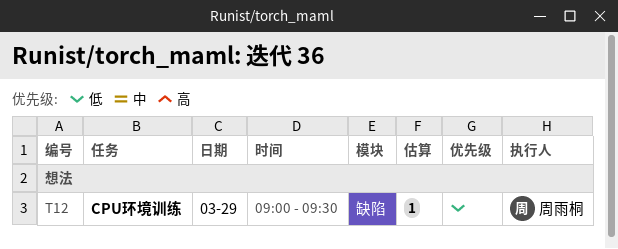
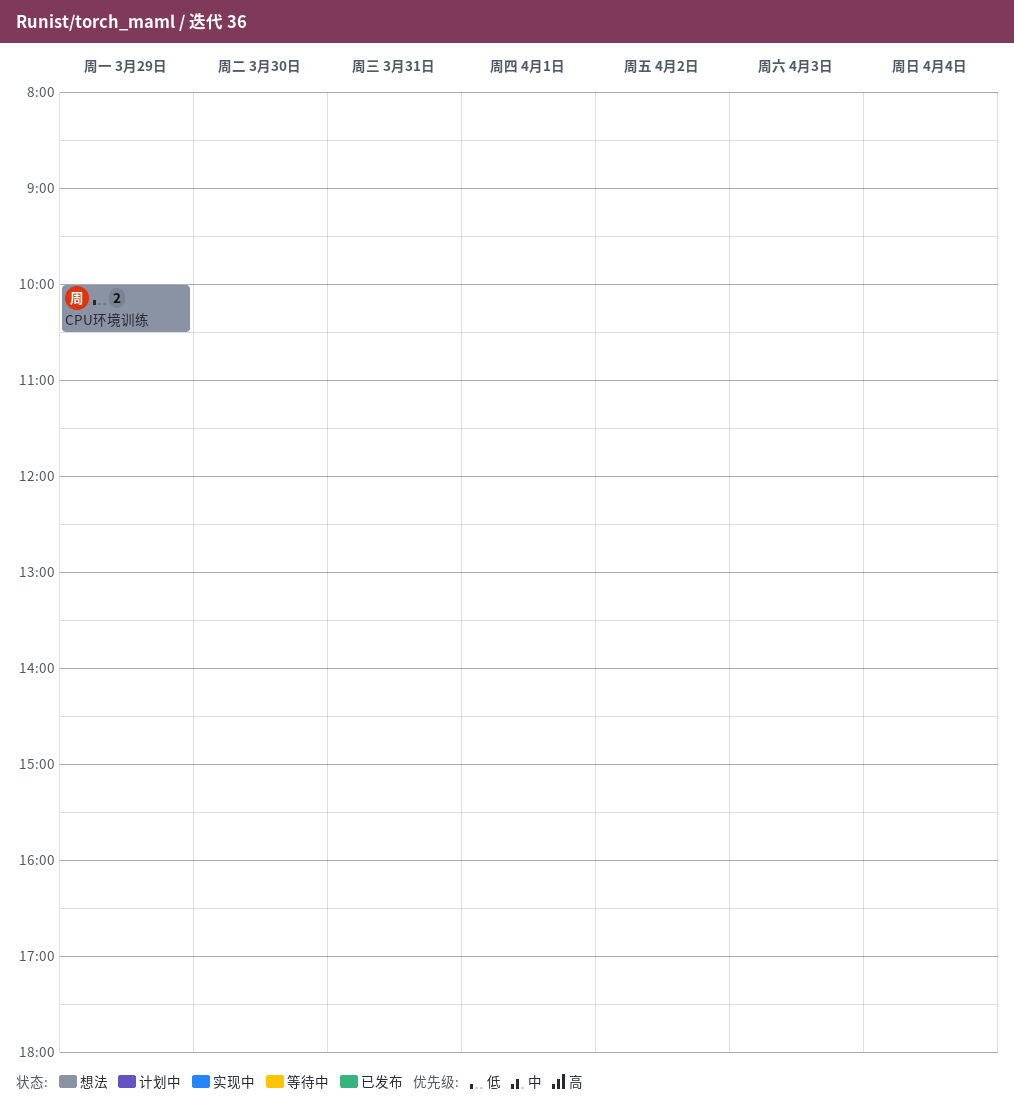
CPU环境训练, estimate: 1 -> 2
CPU环境训练, begins: 09:00 -> 10:00
CPU环境训练, ends: 09:30 -> 10:30

